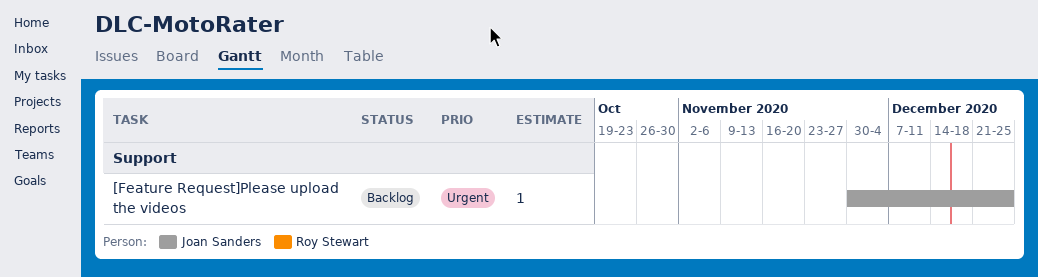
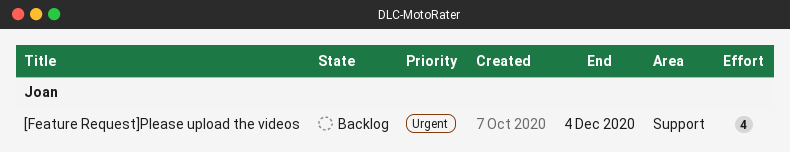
[Feature Request]Please upload the videos, estimate: 1 -> 4
[Feature Request]Please upload the videos, due: Dec 25 -> Dec 4

